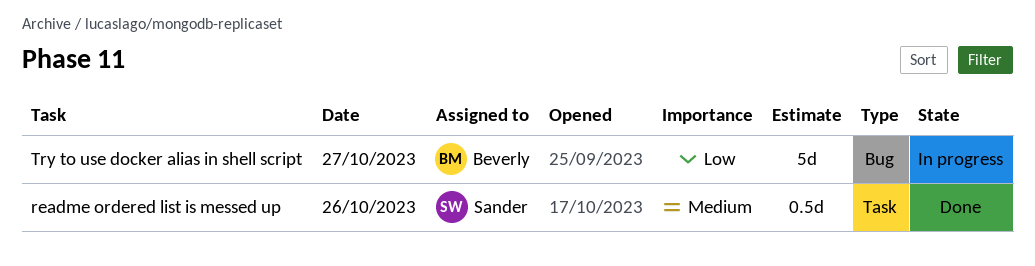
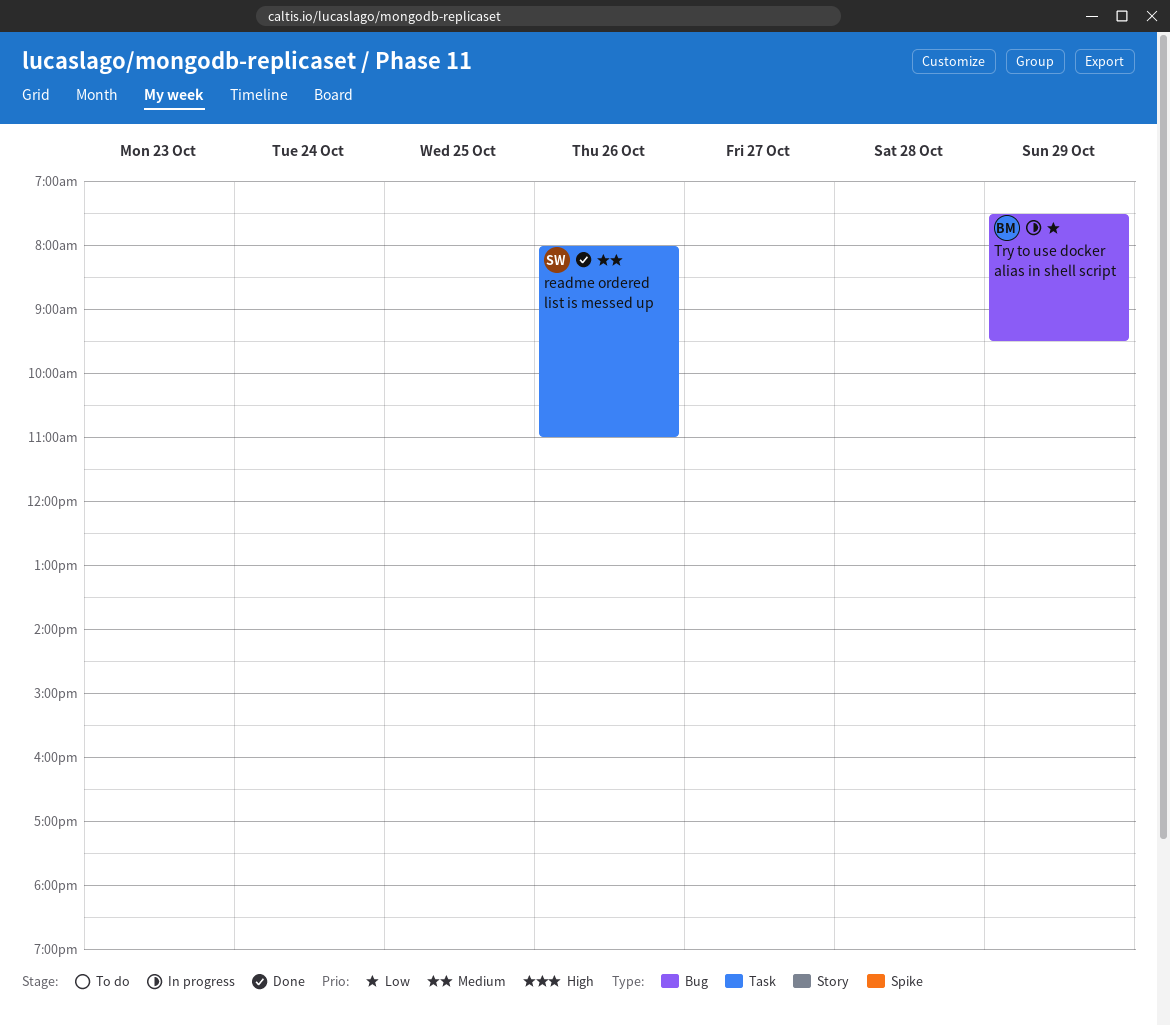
Try to use docker alias in shell script, day: Oct 27 -> Oct 29

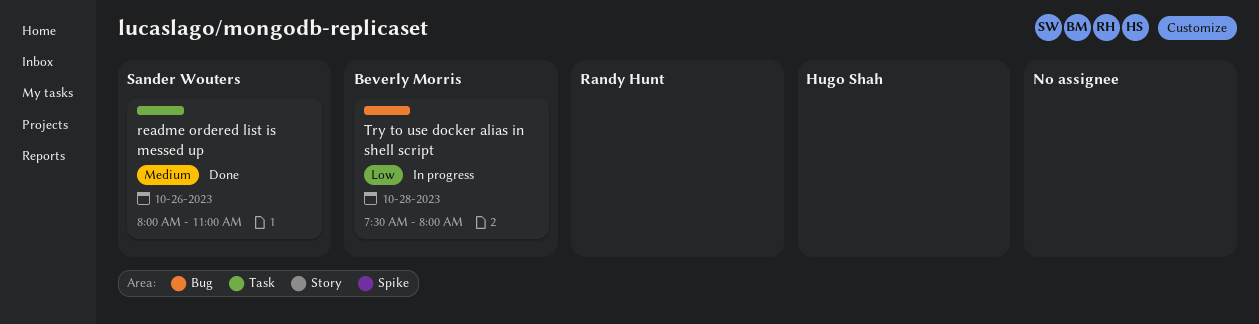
Try to use docker alias in shell script, day: Oct 29 -> Oct 28
Try to use docker alias in shell script, ends: 09:30 -> 08:00

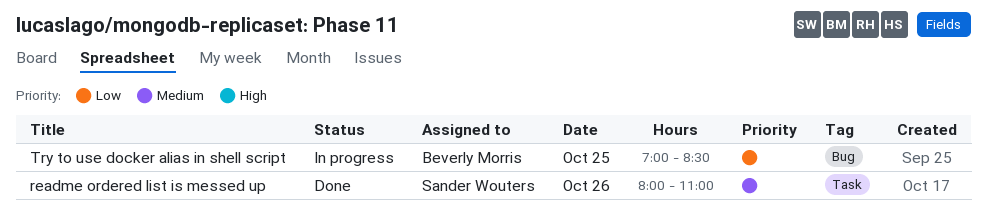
Try to use docker alias in shell script, day: Oct 28 -> Oct 25
Try to use docker alias in shell script, begins: 07:30 -> 07:00
Try to use docker alias in shell script, ends: 08:00 -> 08:30

